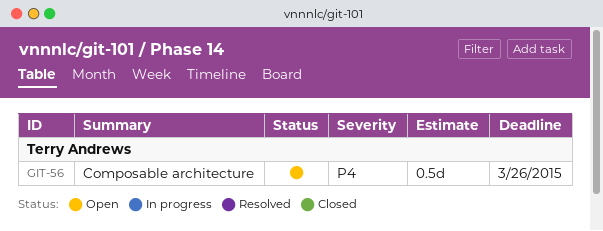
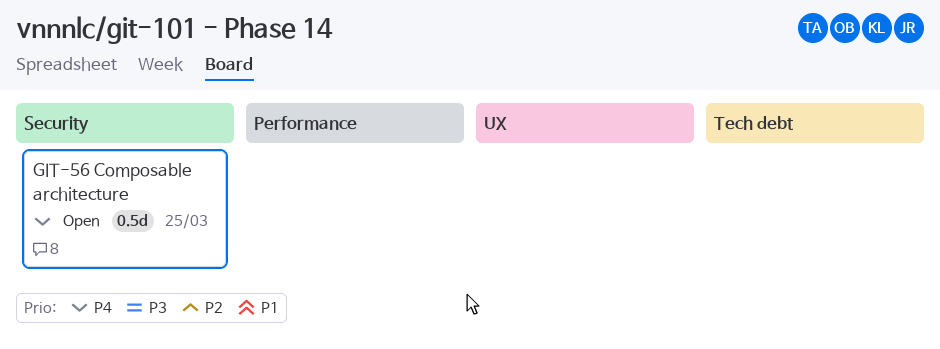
GIT-56, due: Mar 26 -> Mar 25

